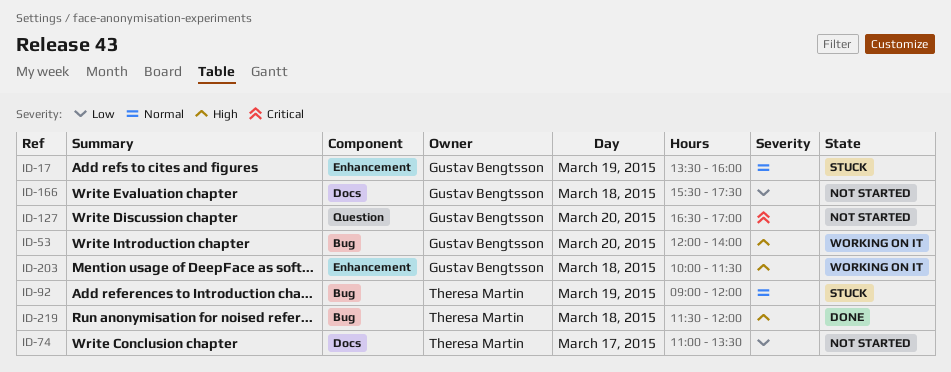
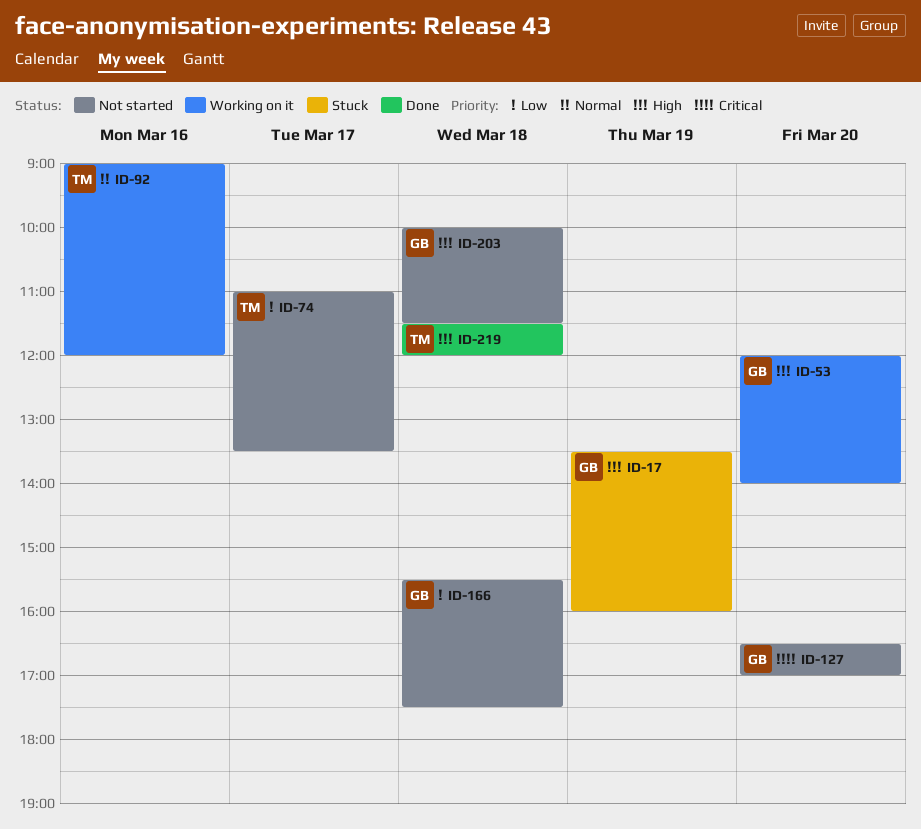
ID-17, priority: Normal -> High
ID-92, status: Stuck -> Working on it
ID-92, day: Mar 19 -> Mar 16
ID-203, status: Working on it -> Not started

